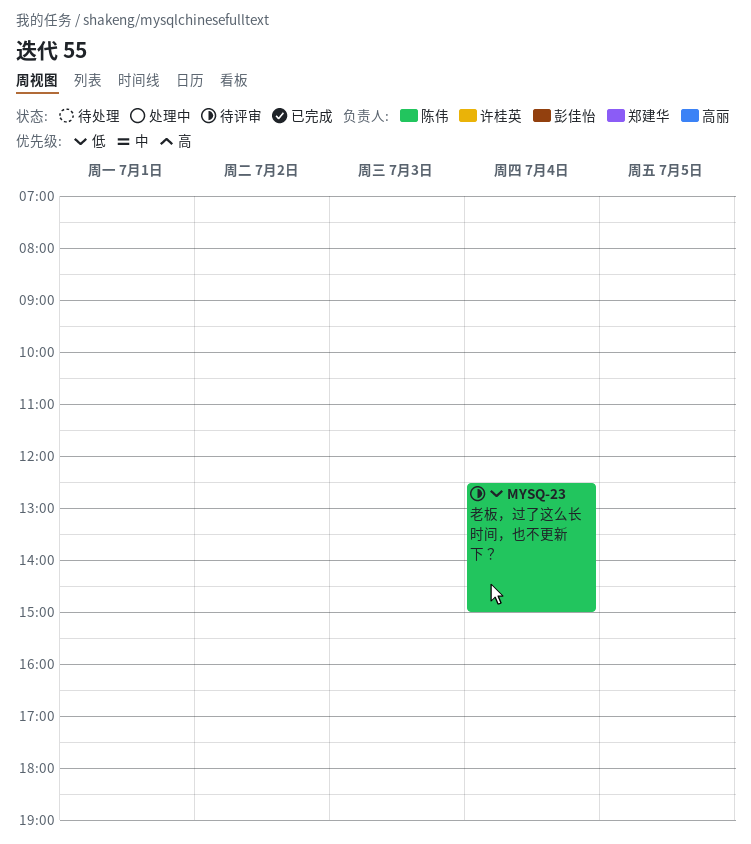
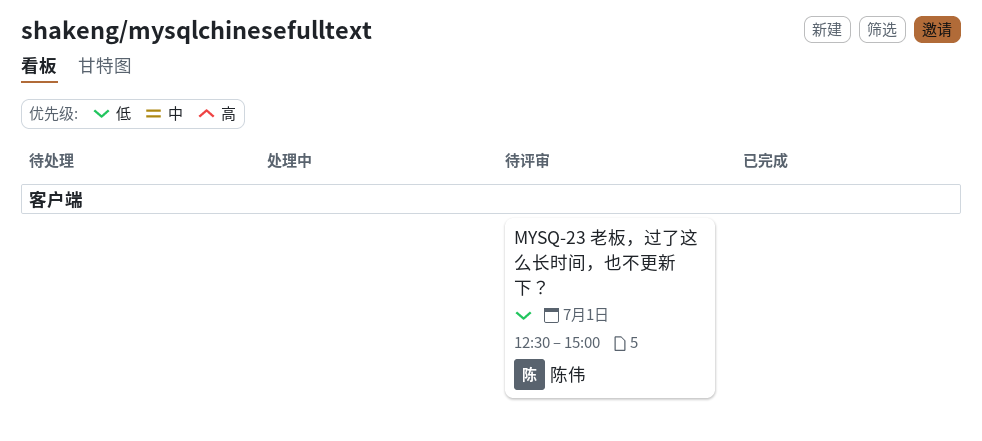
MYSQ-23, day: Jul 4 -> Jul 1

